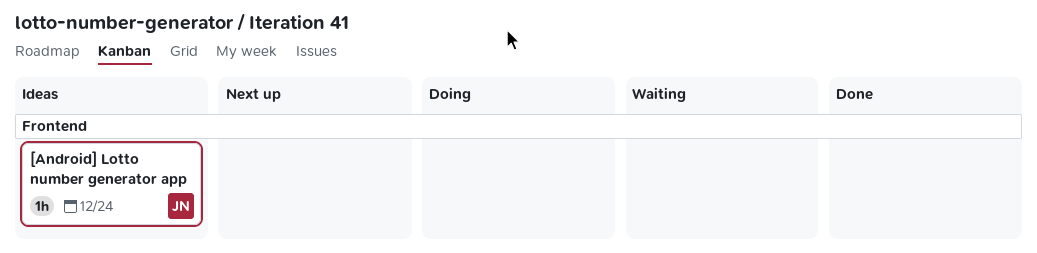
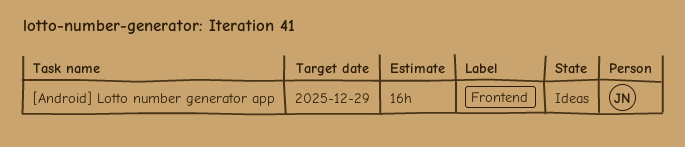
[Android] Lotto number generator app, estimate: 1h -> 16h
[Android] Lotto number generator app, due: Dec 24 -> Dec 29

